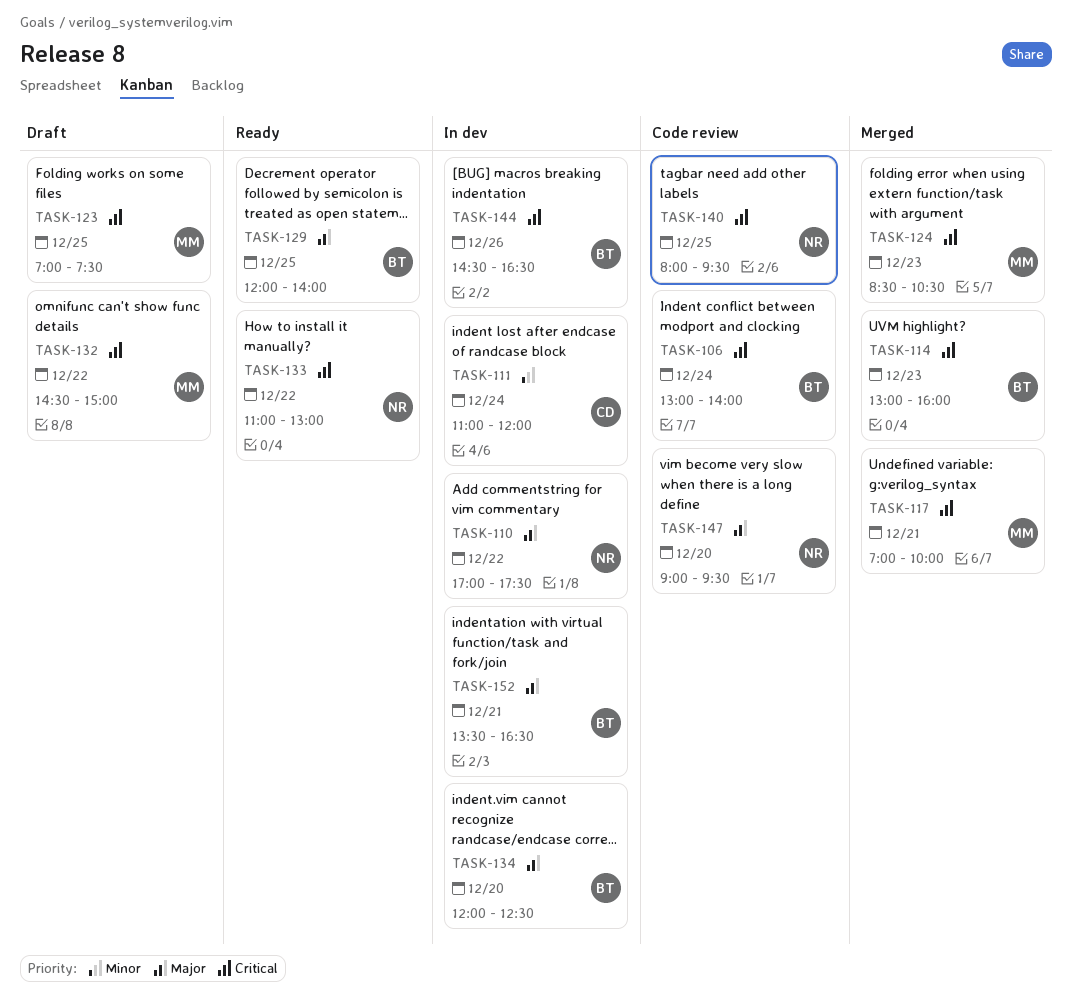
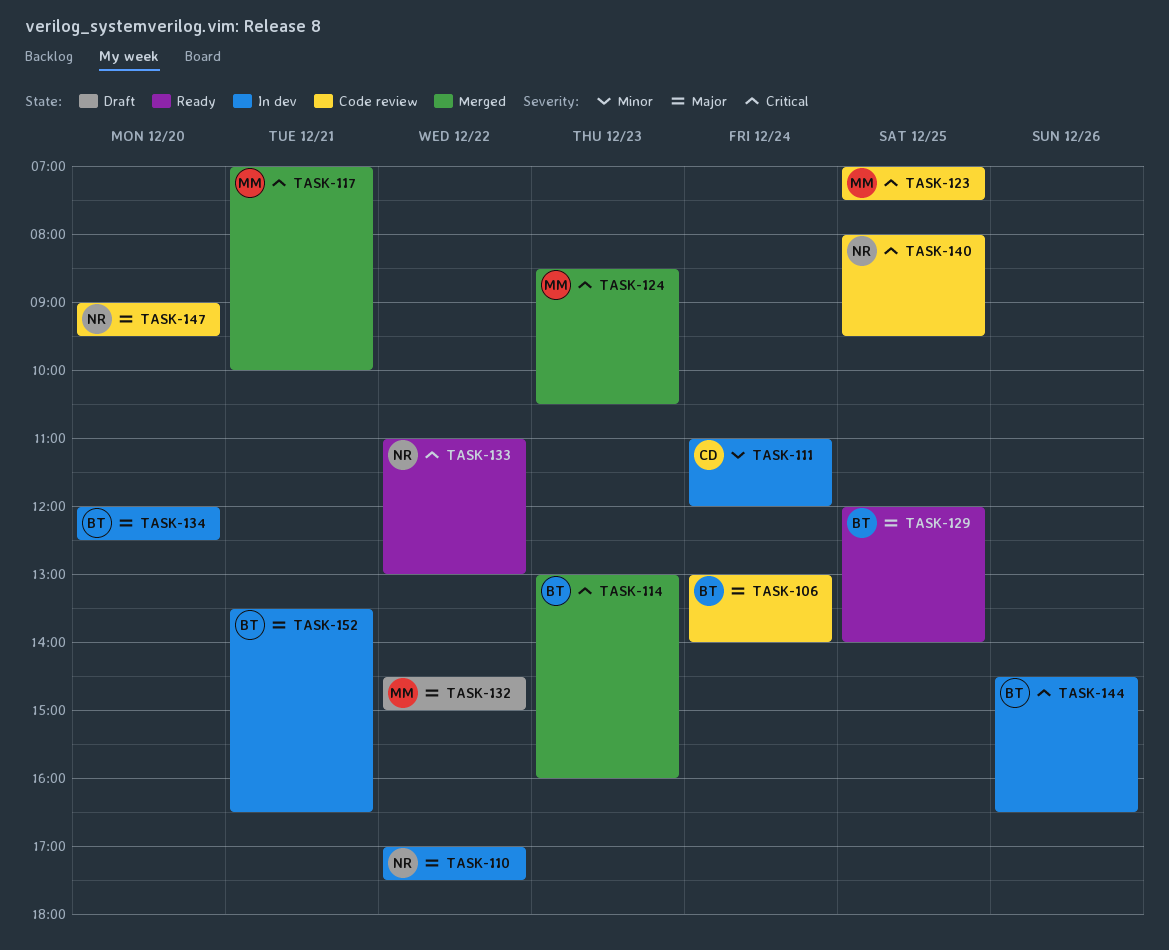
TASK-106, priority: Critical -> Major
TASK-123, status: Draft -> Code review
TASK-132, priority: Critical -> Major

